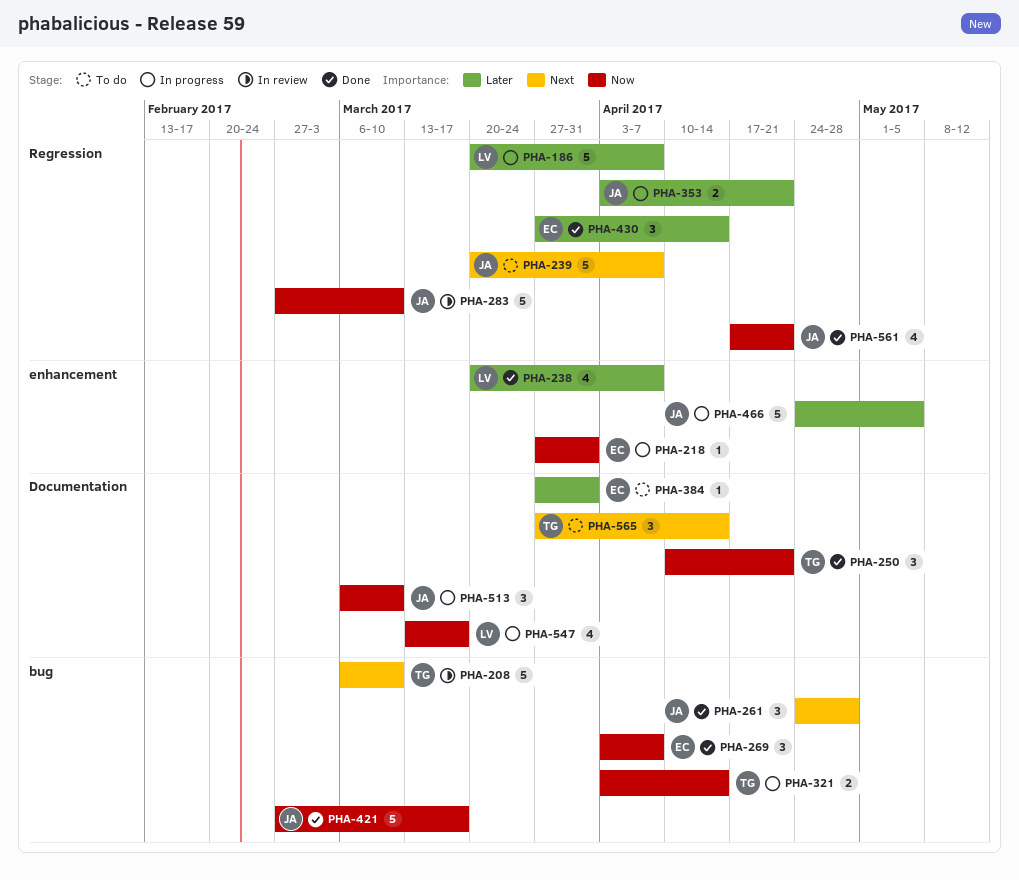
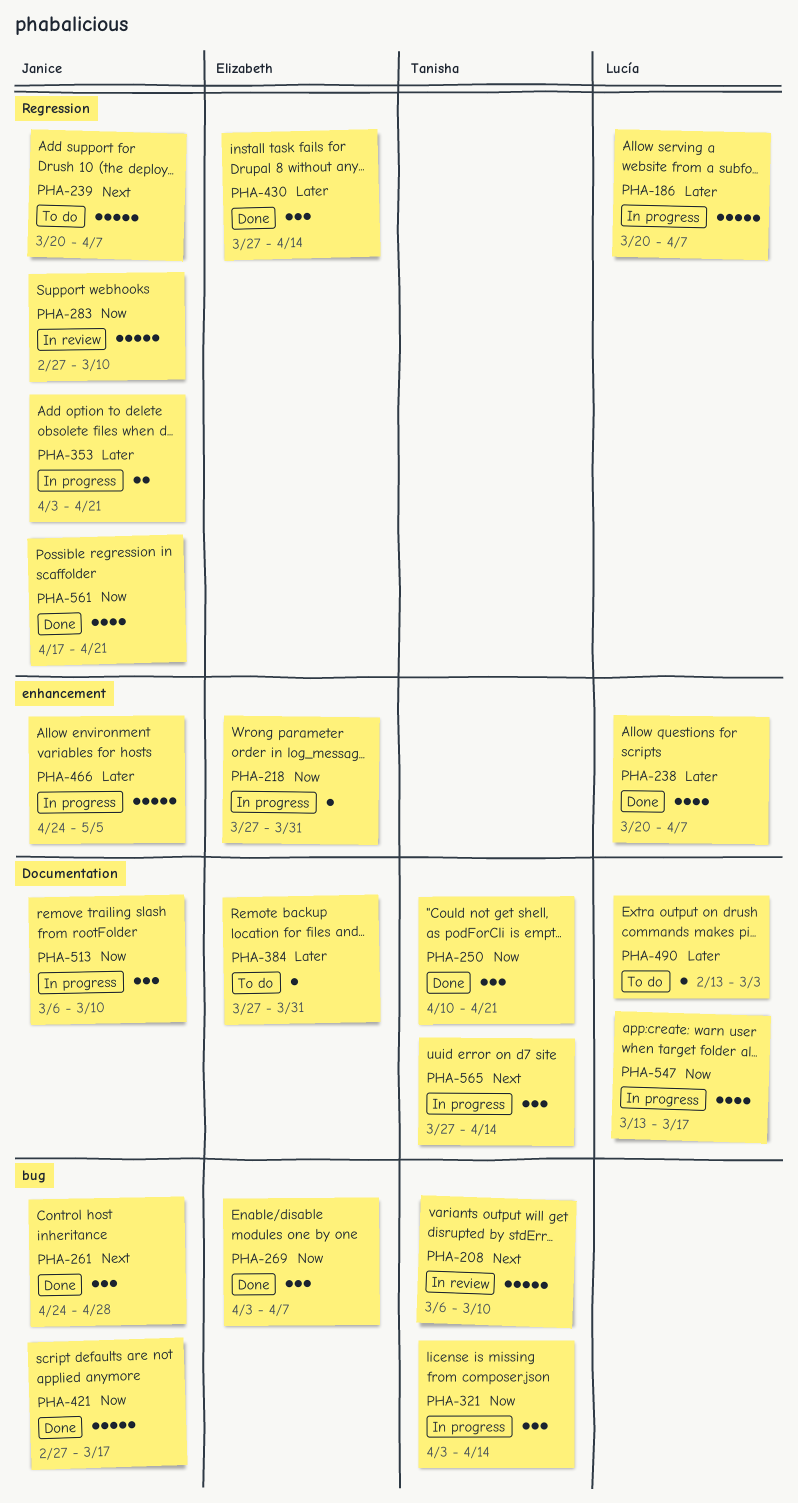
PHA-321, estimate: 2 -> 3
PHA-490: none -> present
PHA-565, status: To do -> In progress

